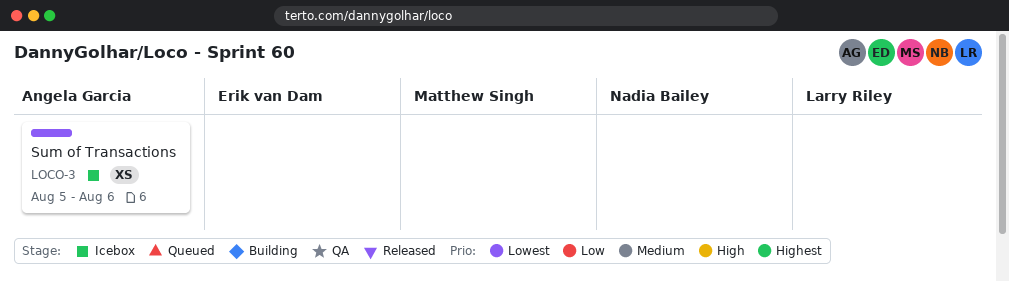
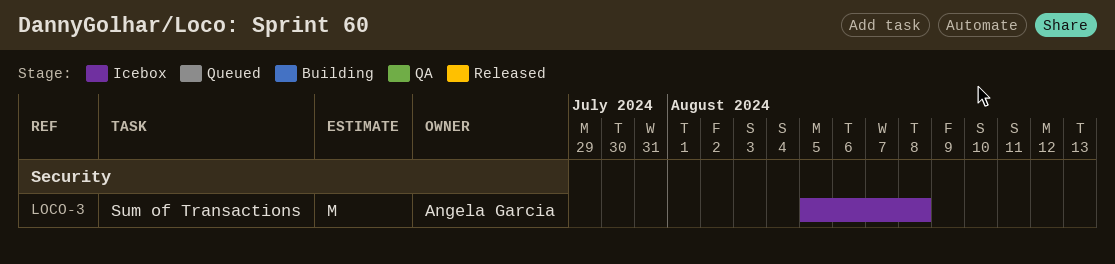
LOCO-3, estimate: XS -> M
LOCO-3, due: Aug 6 -> Aug 8

